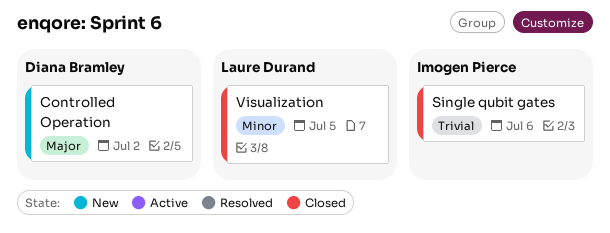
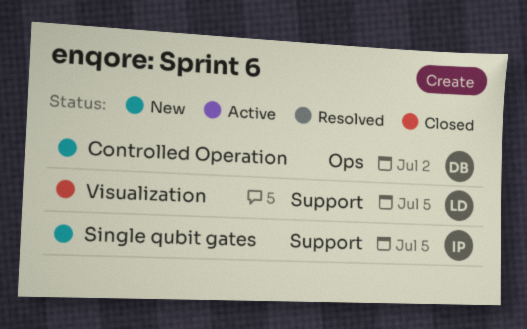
Single qubit gates, status: Closed -> New
Single qubit gates, due: Jul 6 -> Jul 5

